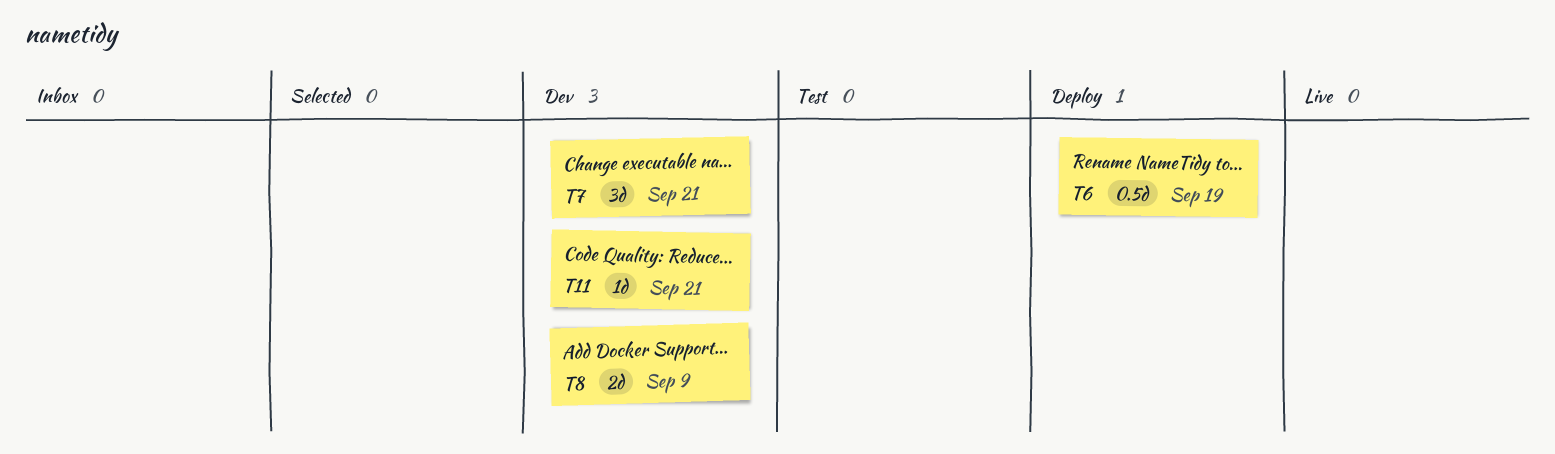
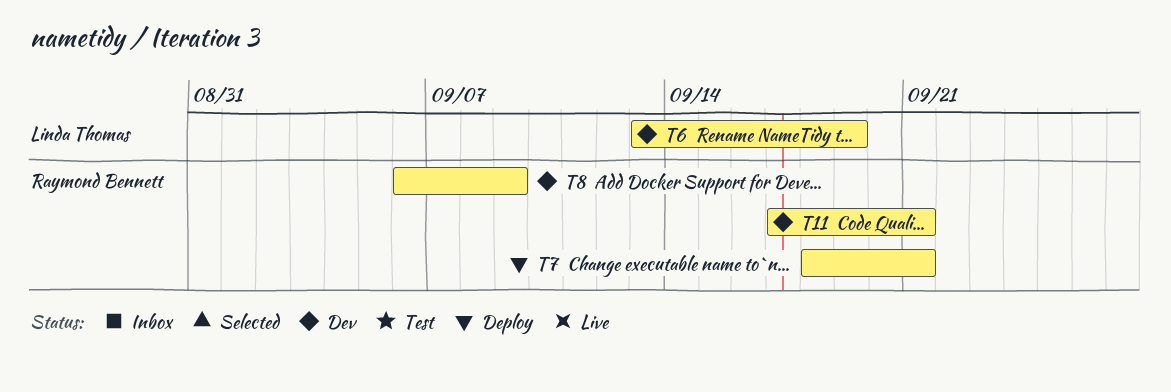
T6, status: Deploy -> Dev
T7, status: Dev -> Deploy

